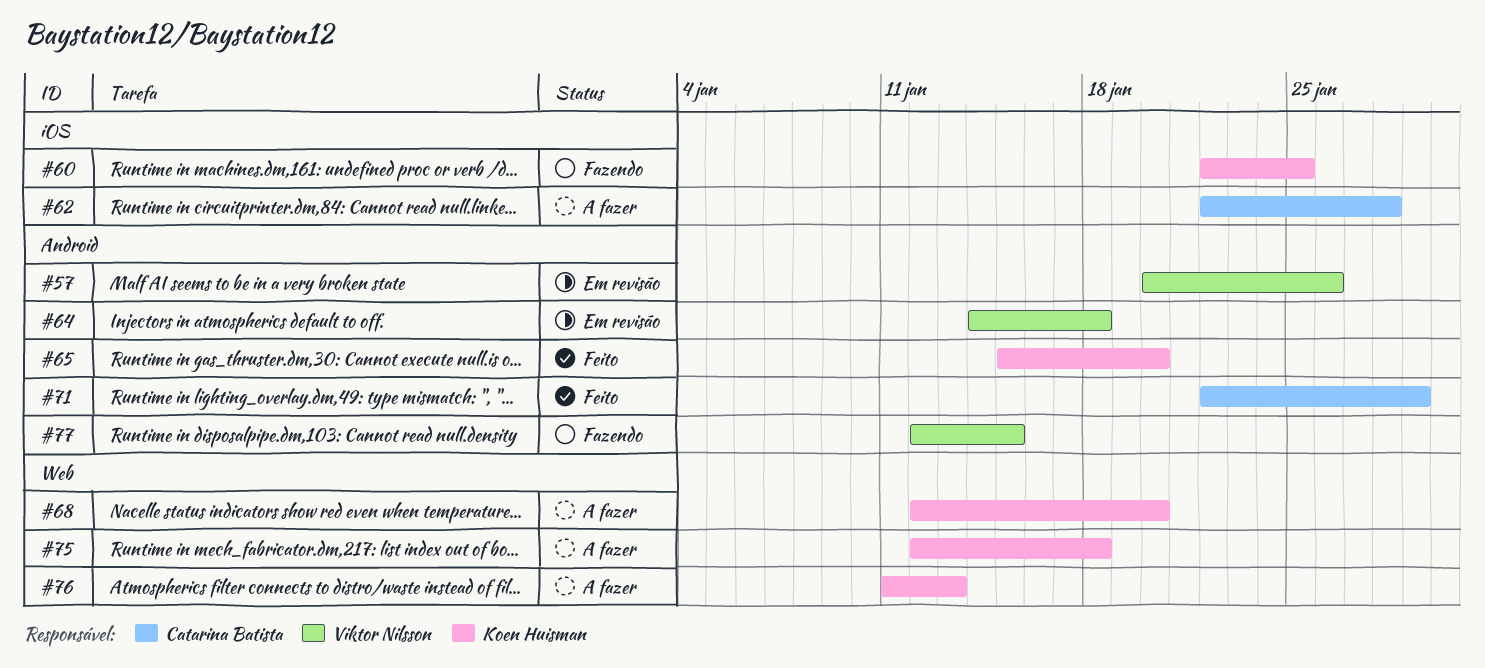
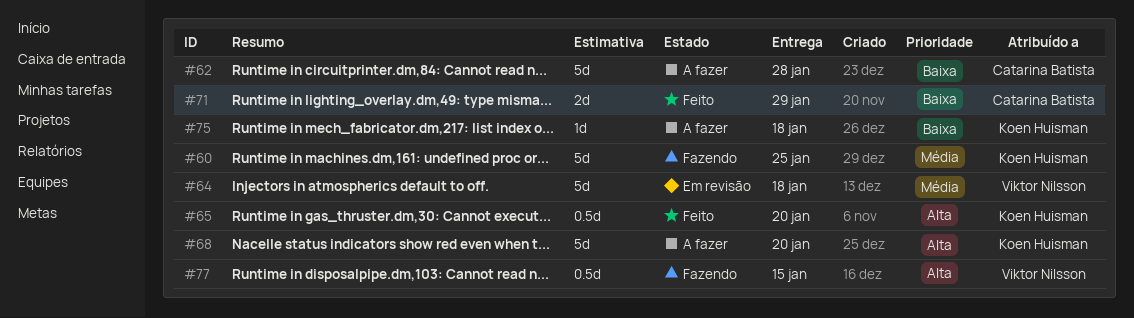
#57: present -> none
#76: present -> none

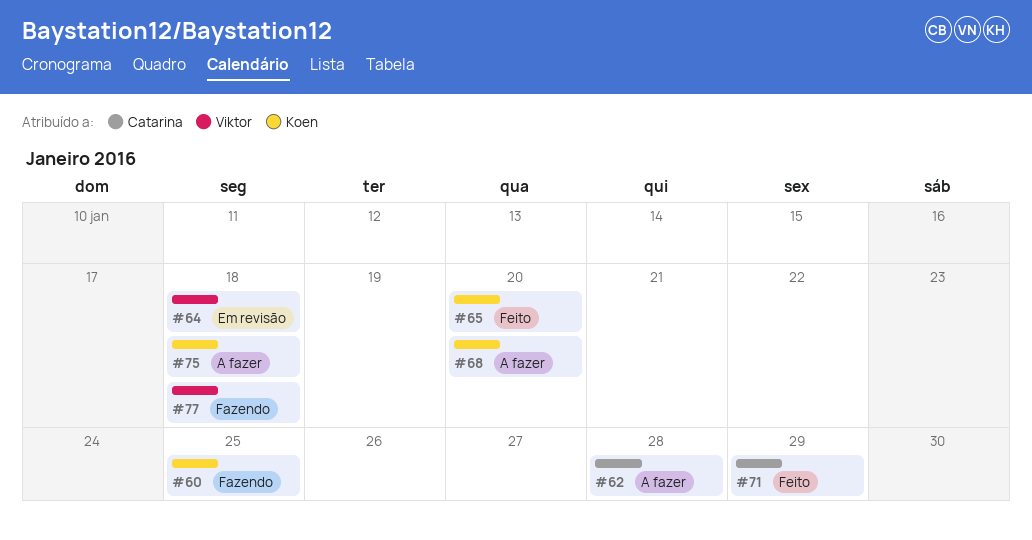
#77, due: Jan 15 -> Jan 18

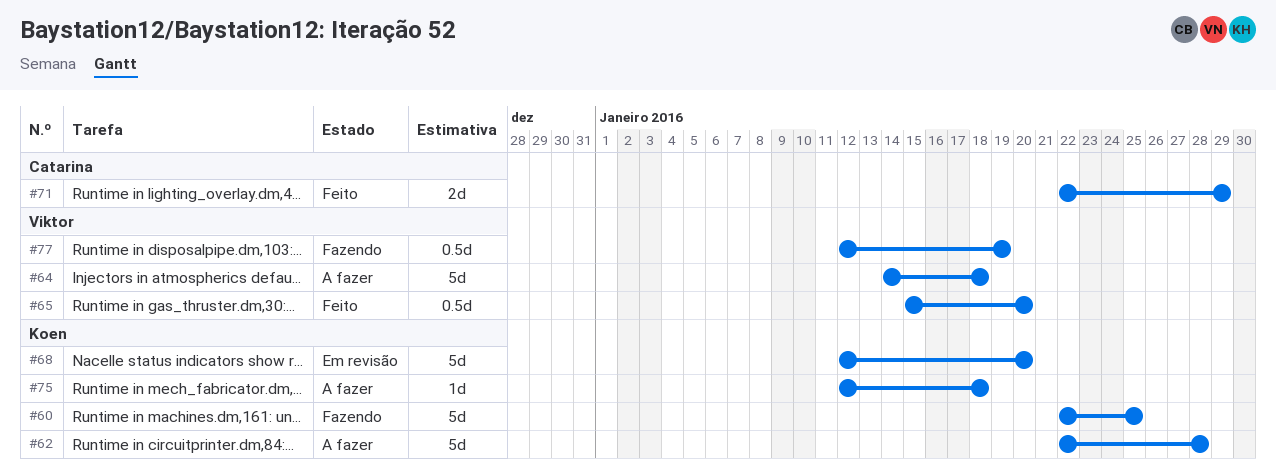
#62, owner: Catarina -> Koen
#64, status: Em revisão -> A fazer
#65, owner: Koen -> Viktor
#68, status: A fazer -> Em revisão
#77, due: Jan 18 -> Jan 19

